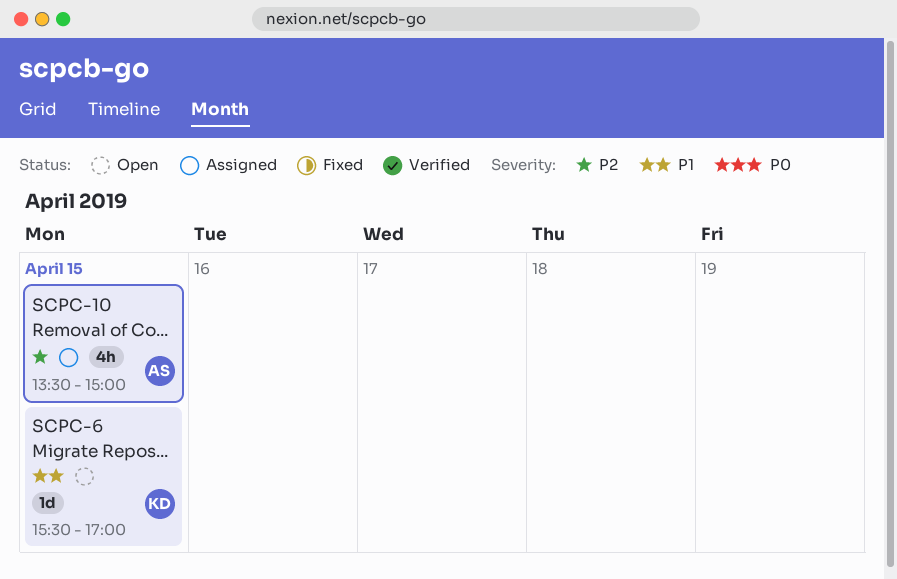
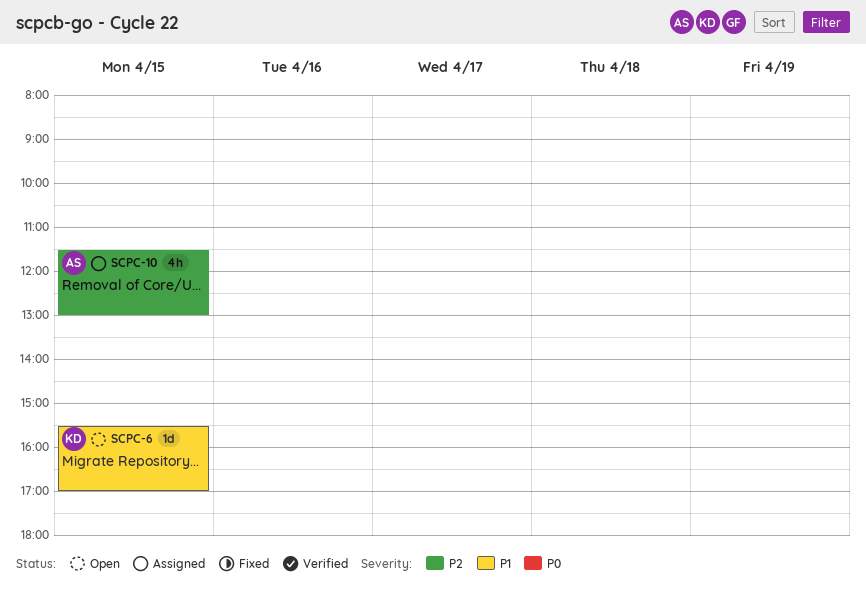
SCPC-10, begins: 13:30 -> 11:30
SCPC-10, ends: 15:00 -> 13:00

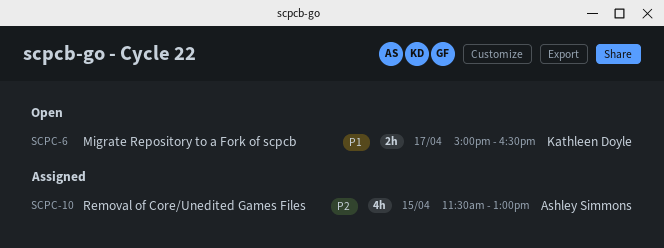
SCPC-6, estimate: 1d -> 2h
SCPC-6, day: Apr 15 -> Apr 17
SCPC-6, begins: 15:30 -> 15:00
SCPC-6, ends: 17:00 -> 16:30

